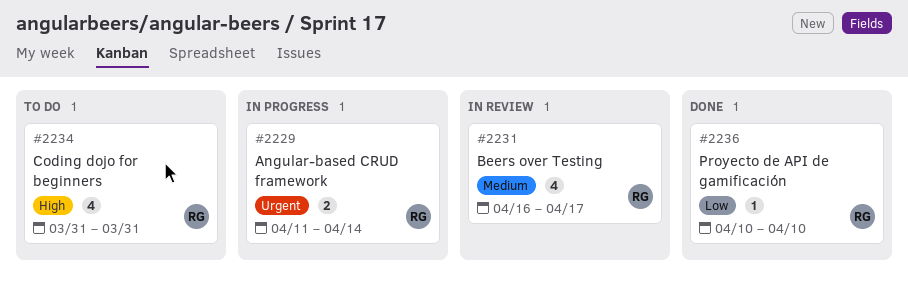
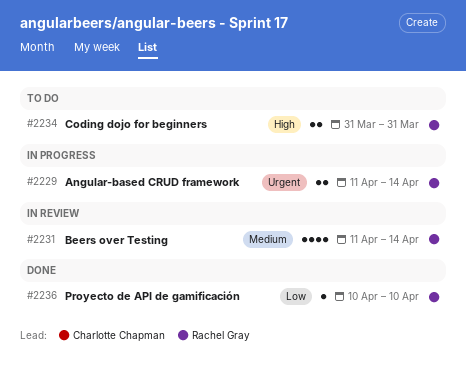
#2231, start: Apr 16 -> Apr 11
#2231, due: Apr 17 -> Apr 14
#2234, estimate: 4 -> 2

